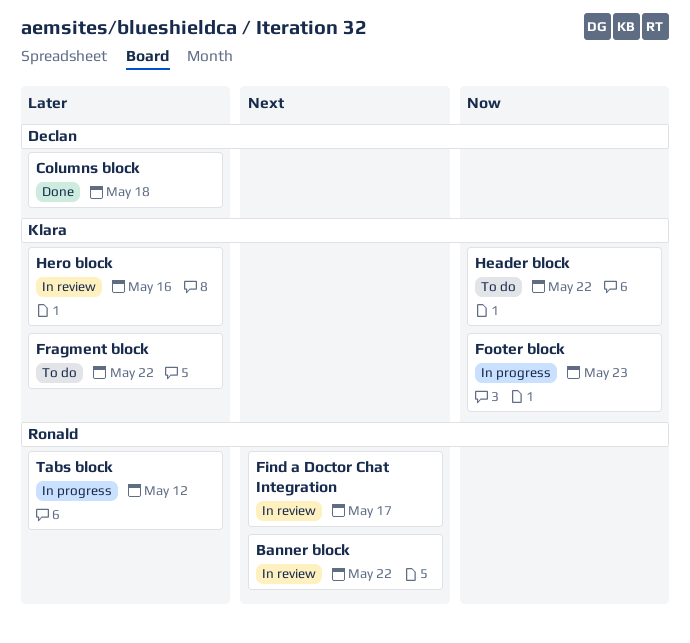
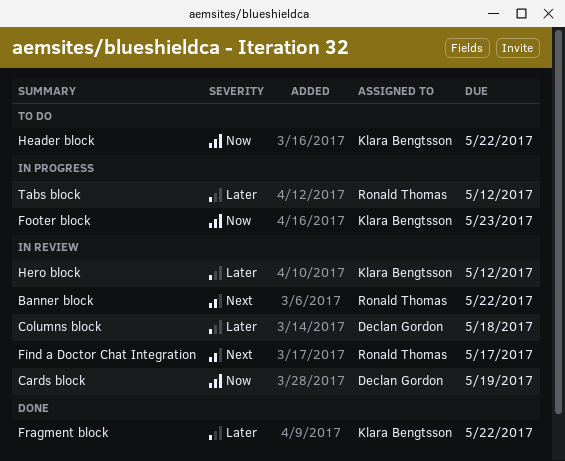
Cards block: none -> present
Columns block, status: Done -> In review
Fragment block, status: To do -> Done
Hero block, due: May 16 -> May 12

